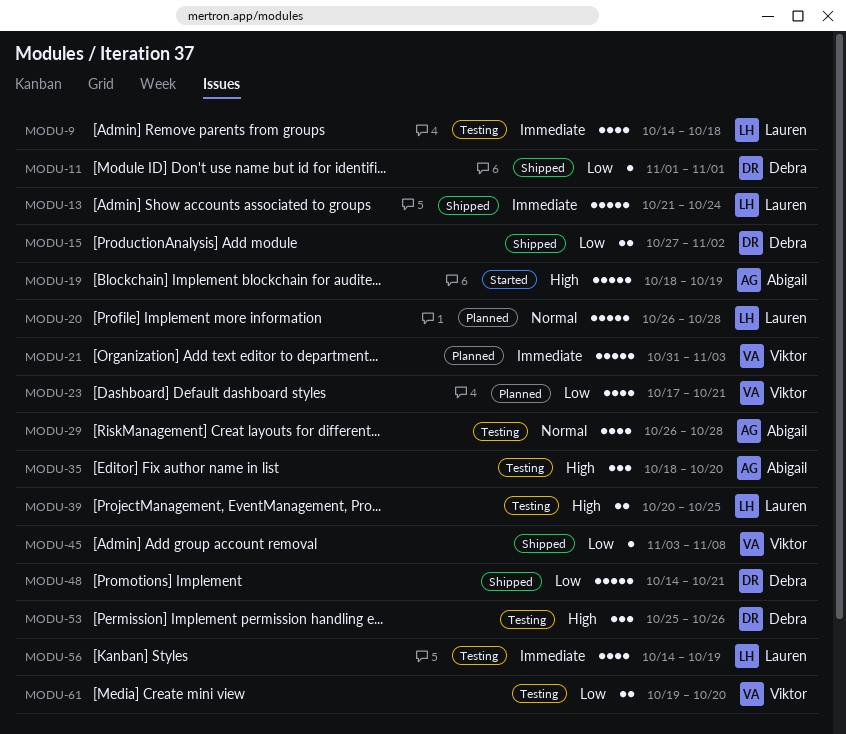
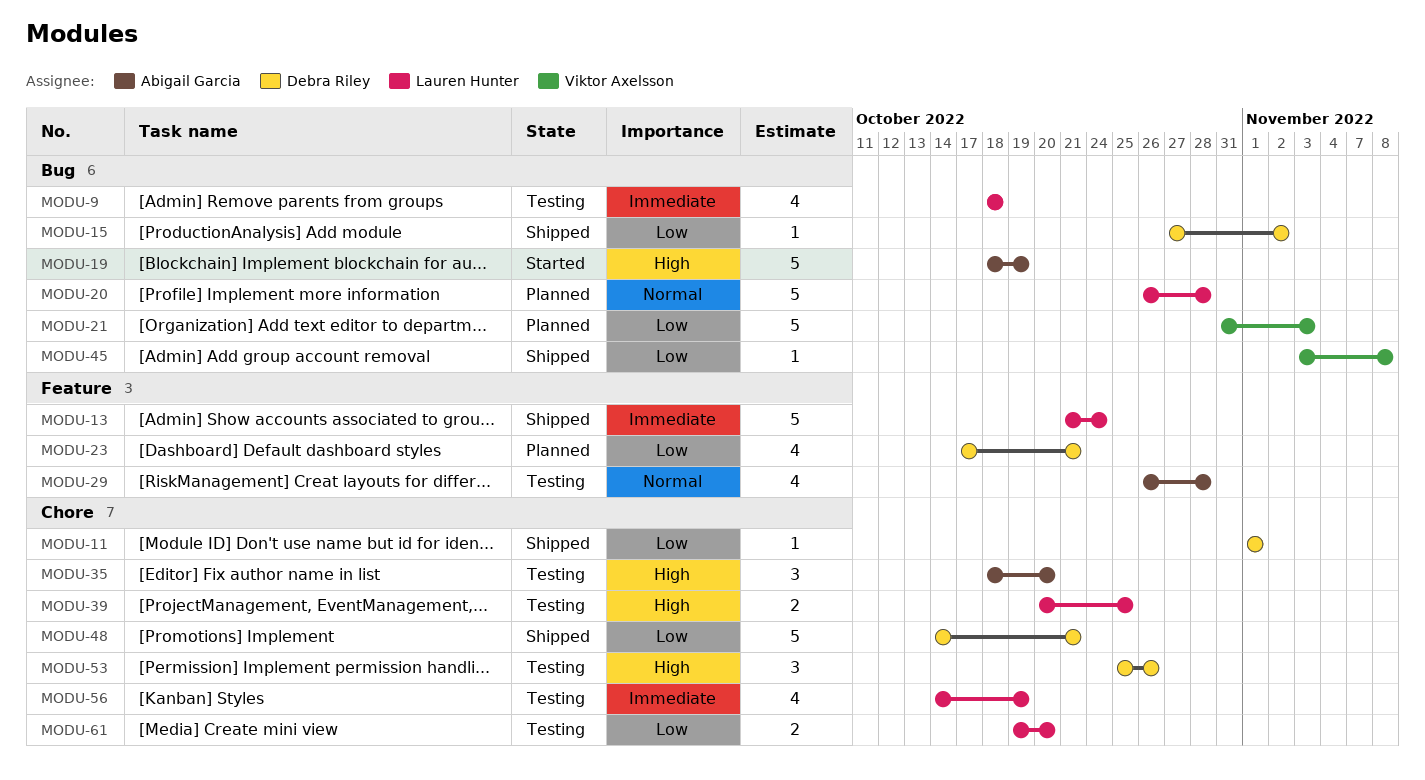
MODU-9, start: Oct 14 -> Oct 18
MODU-15, estimate: 2 -> 1
MODU-21, priority: Immediate -> Low
MODU-23, owner: Viktor Axelsson -> Debra Riley
MODU-61, owner: Viktor Axelsson -> Lauren Hunter

